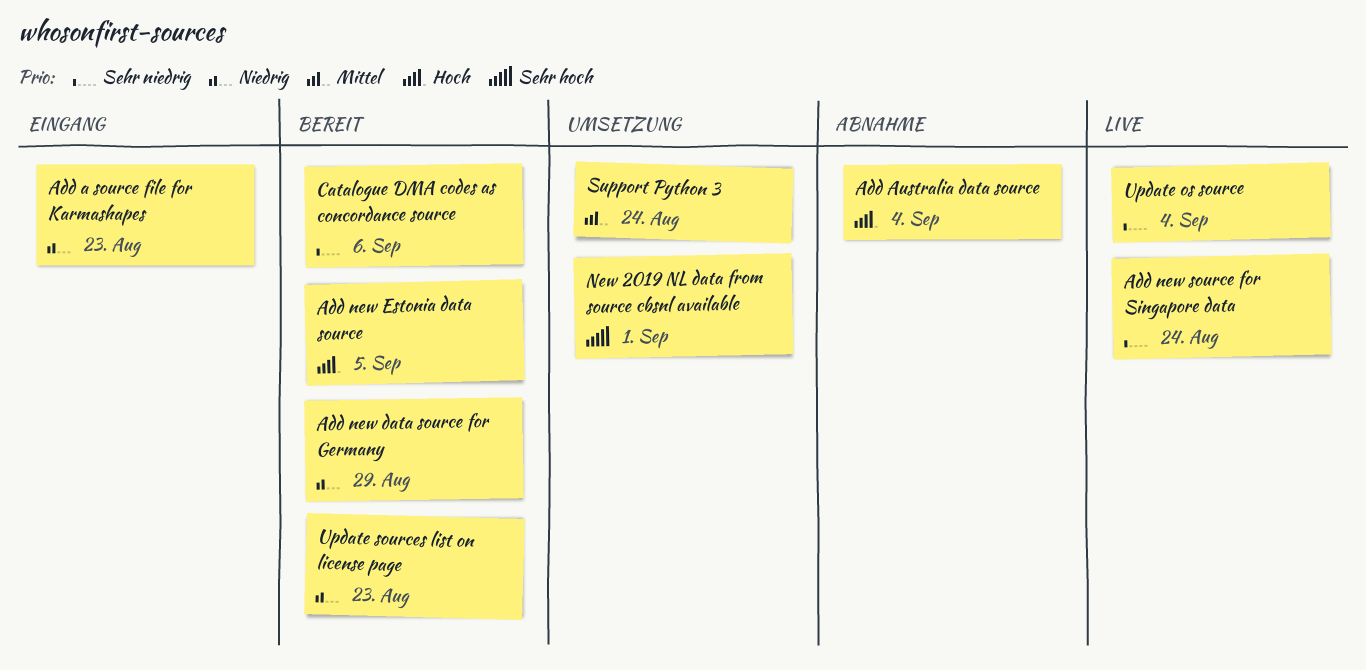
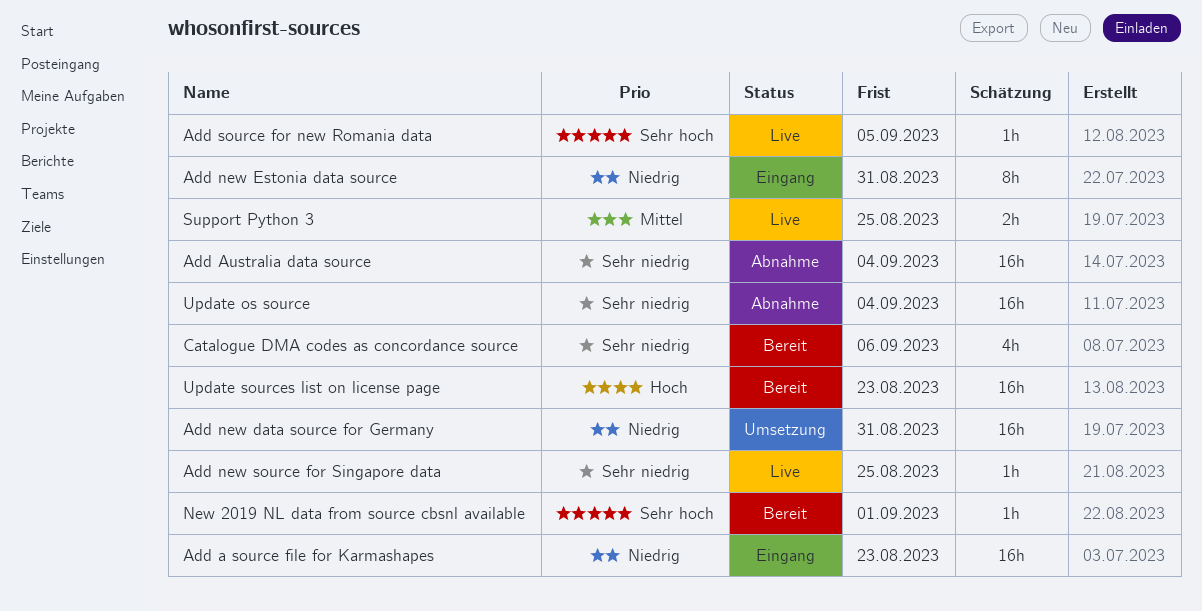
Add Australia data source, priority: Hoch -> Sehr niedrig
Add new data source for Germany, status: Bereit -> Umsetzung
Add new data source for Germany, due: Aug 29 -> Aug 31
Add new Estonia data source, status: Bereit -> Eingang
Add new Estonia data source, priority: Hoch -> Niedrig
Add new Estonia data source, due: Sep 5 -> Aug 31
Add new source for Singapore data, due: Aug 24 -> Aug 25
Add source for new Romania data: none -> present
New 2019 NL data from source cbsnl available, status: Umsetzung -> Bereit
Support Python 3, status: Umsetzung -> Live
Support Python 3, due: Aug 24 -> Aug 25
Update os source, status: Live -> Abnahme
Update sources list on license page, priority: Niedrig -> Hoch

